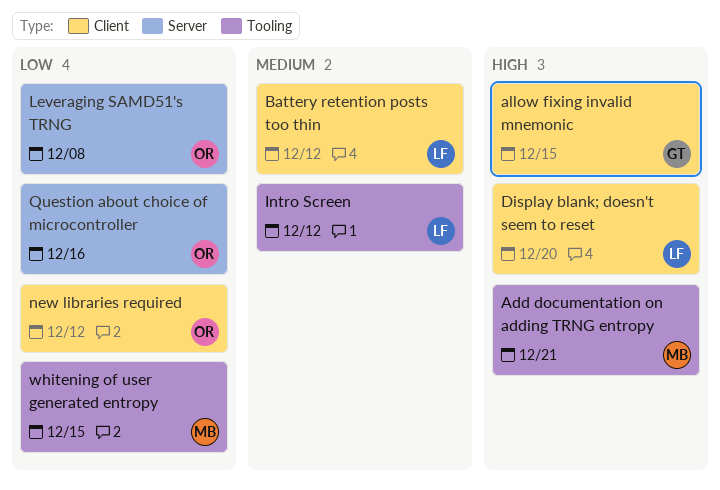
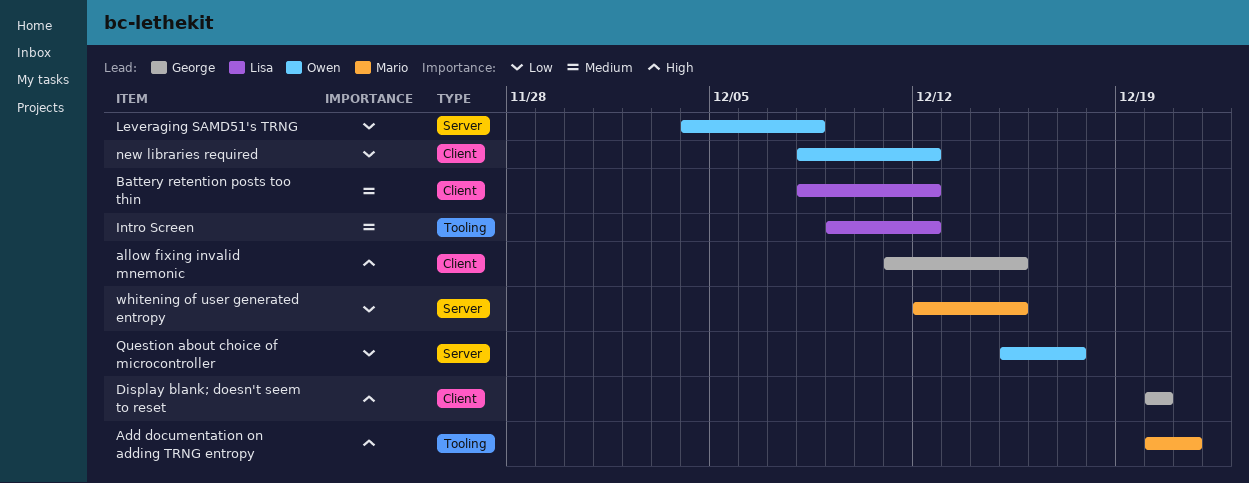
Display blank; doesn't seem to reset, owner: Lisa -> George
Question about choice of microcontroller, due: Dec 16 -> Dec 17
whitening of user generated entropy, label: Tooling -> Server

